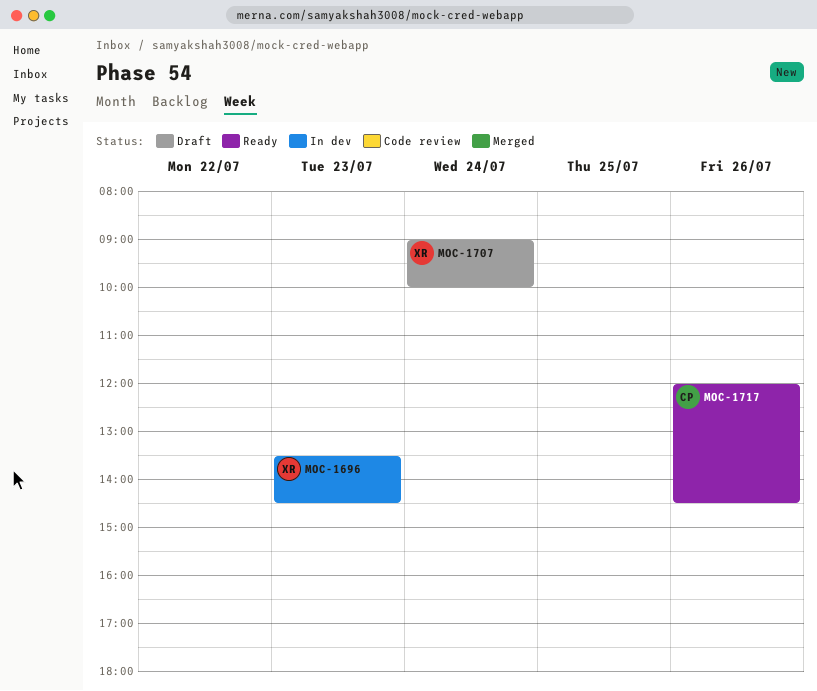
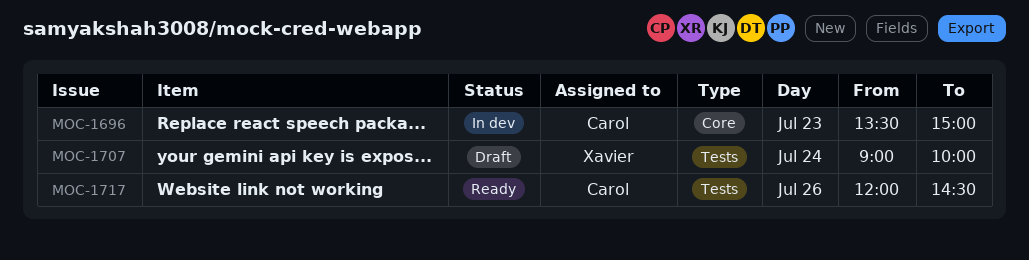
MOC-1696, owner: Xavier -> Carol
MOC-1696, ends: 14:30 -> 15:00

